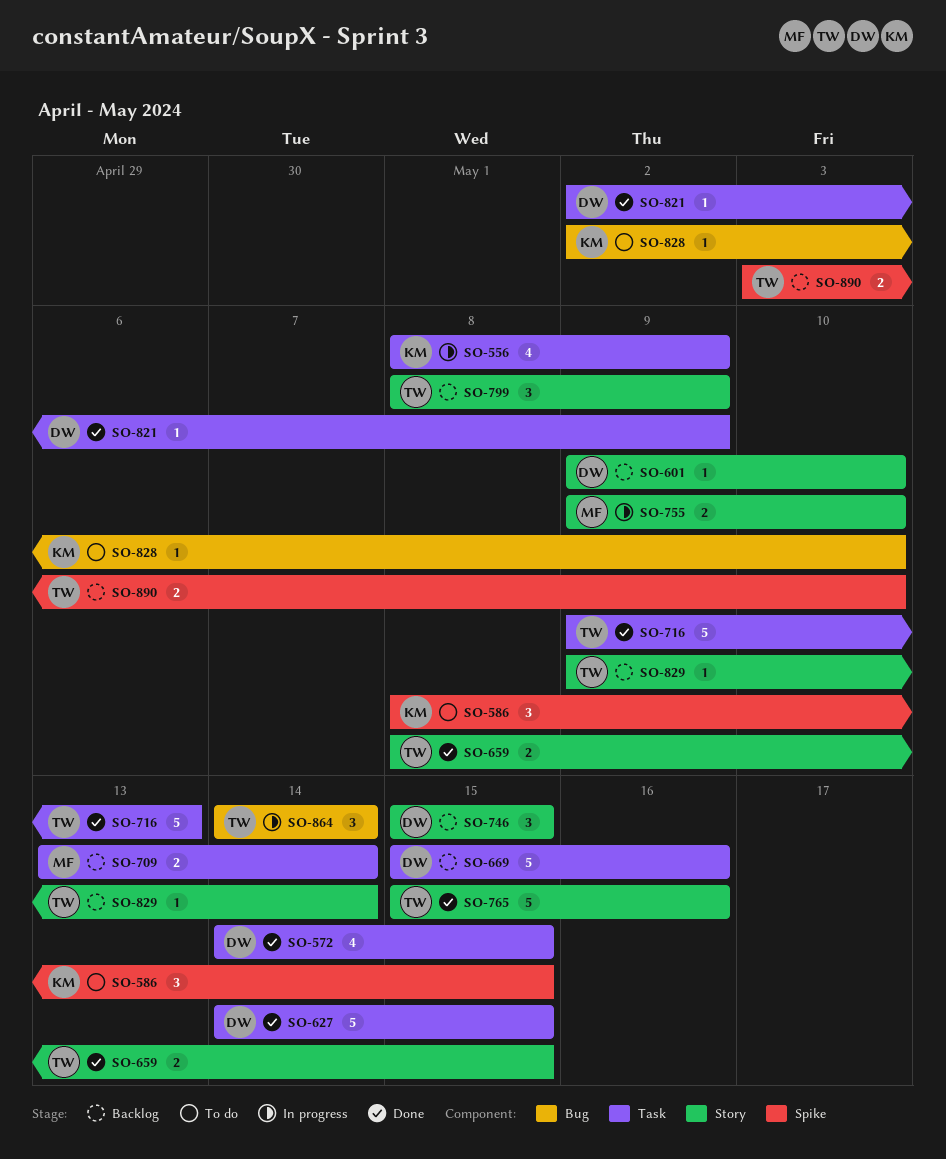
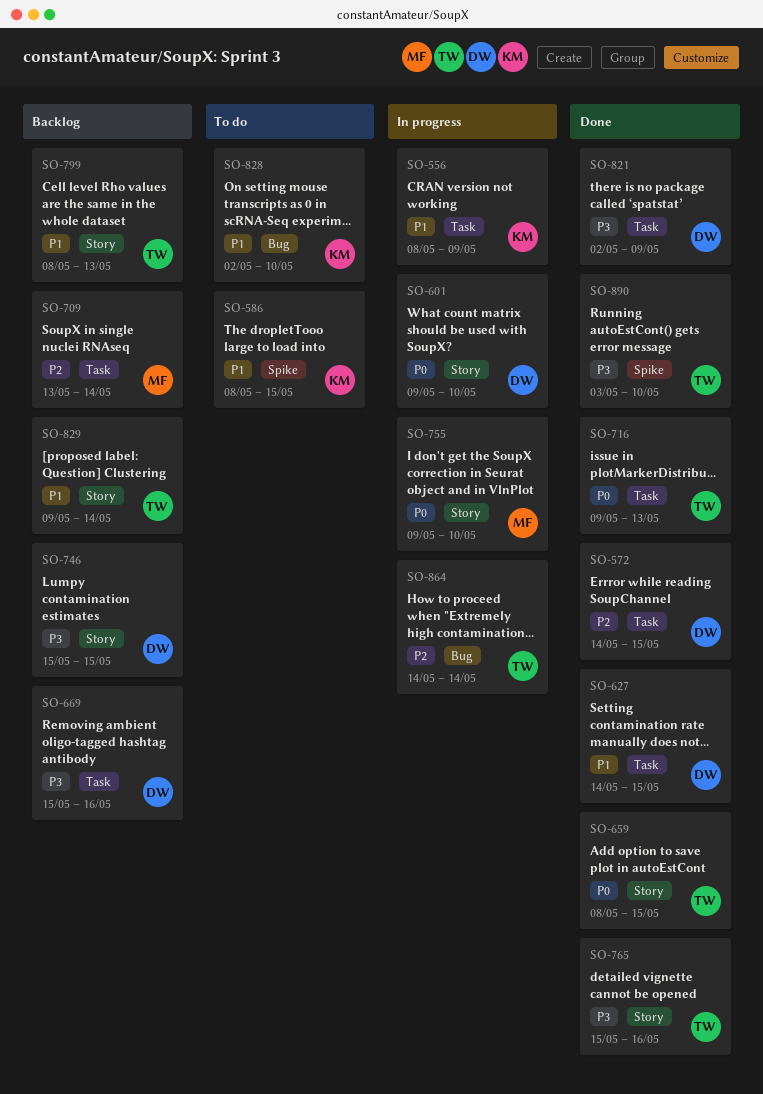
SO-601, status: Backlog -> In progress
SO-799, due: May 9 -> May 13
SO-890, status: Backlog -> Done

